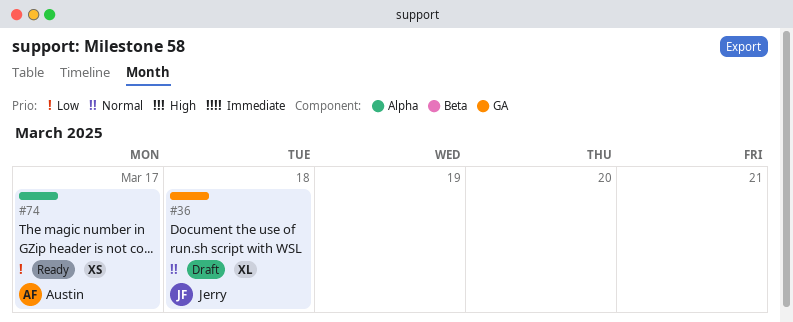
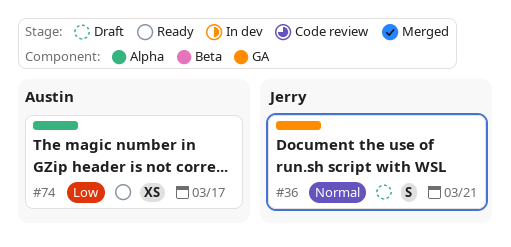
#36, estimate: XL -> S
#36, day: Mar 18 -> Mar 21

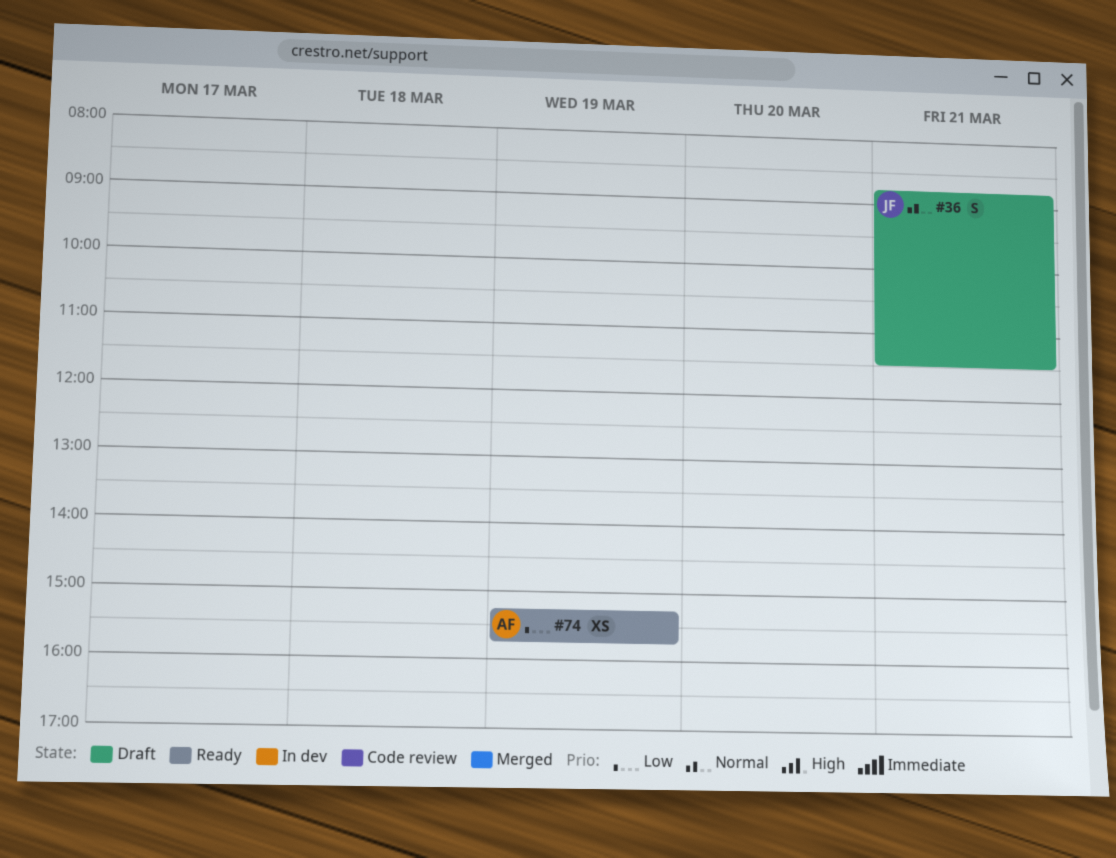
#74, day: Mar 17 -> Mar 19

